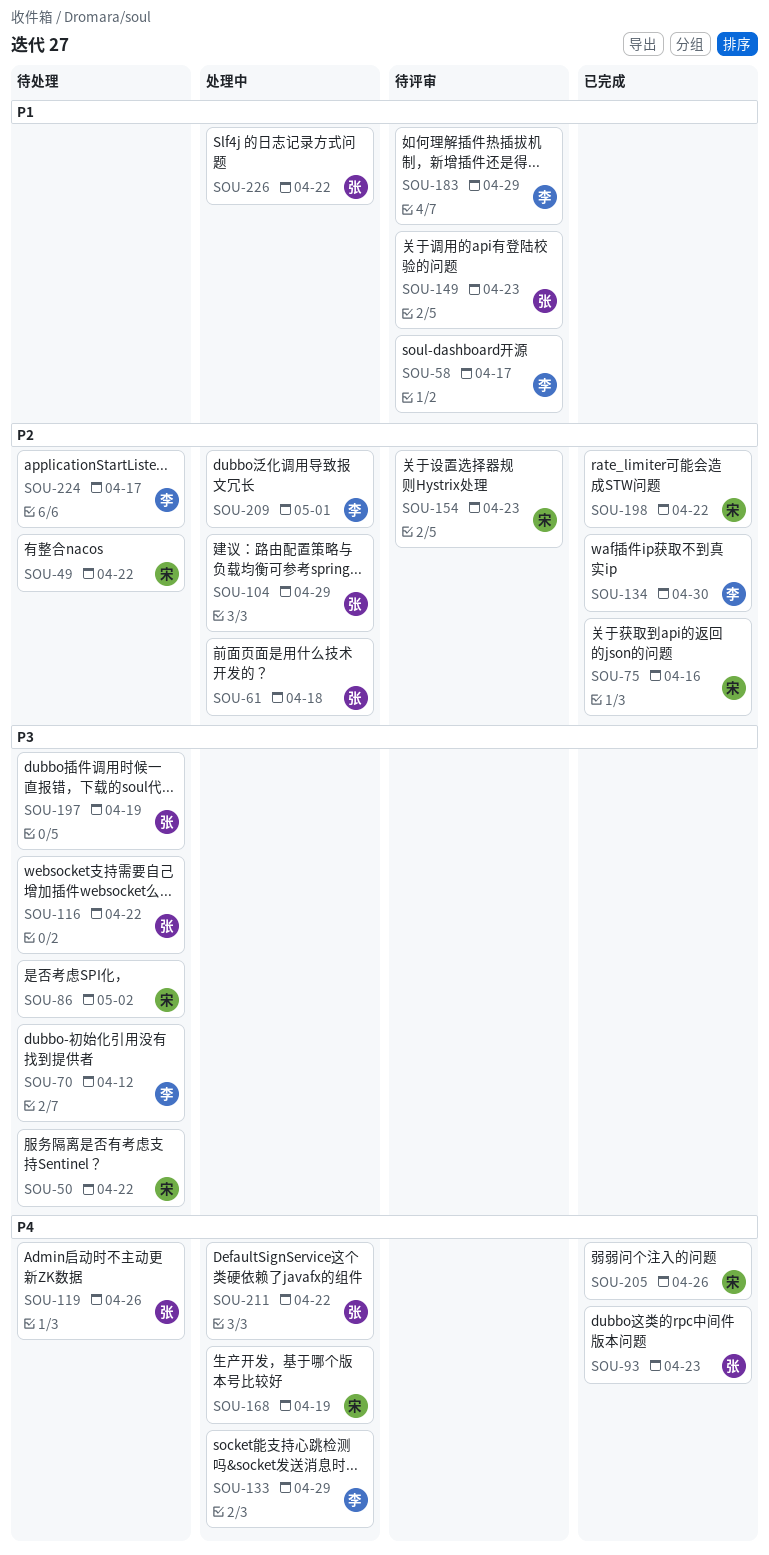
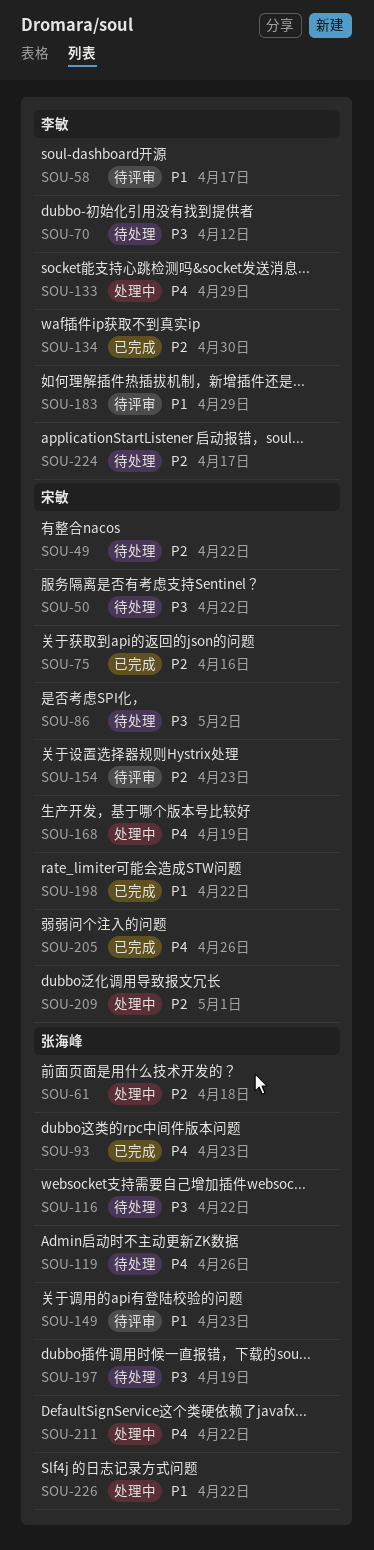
SOU-104: present -> none
SOU-198, priority: P2 -> P1
SOU-209, owner: 李敏 -> 宋敏

